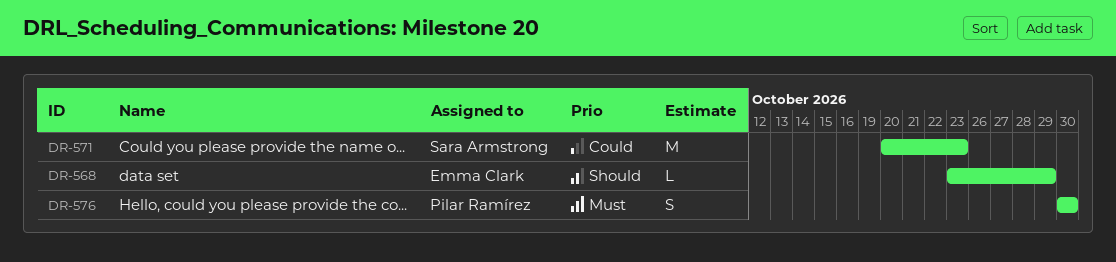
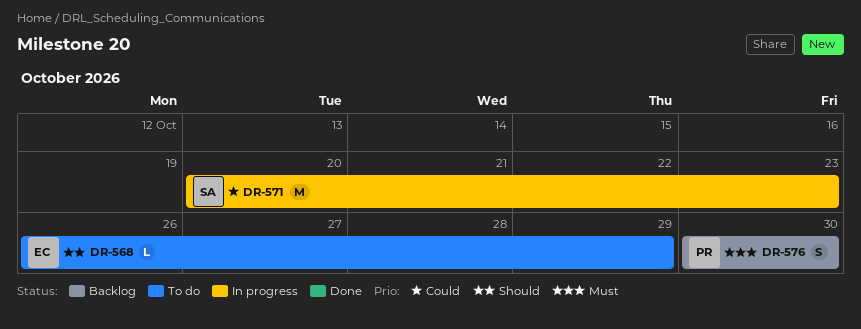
DR-568, start: Oct 23 -> Oct 26

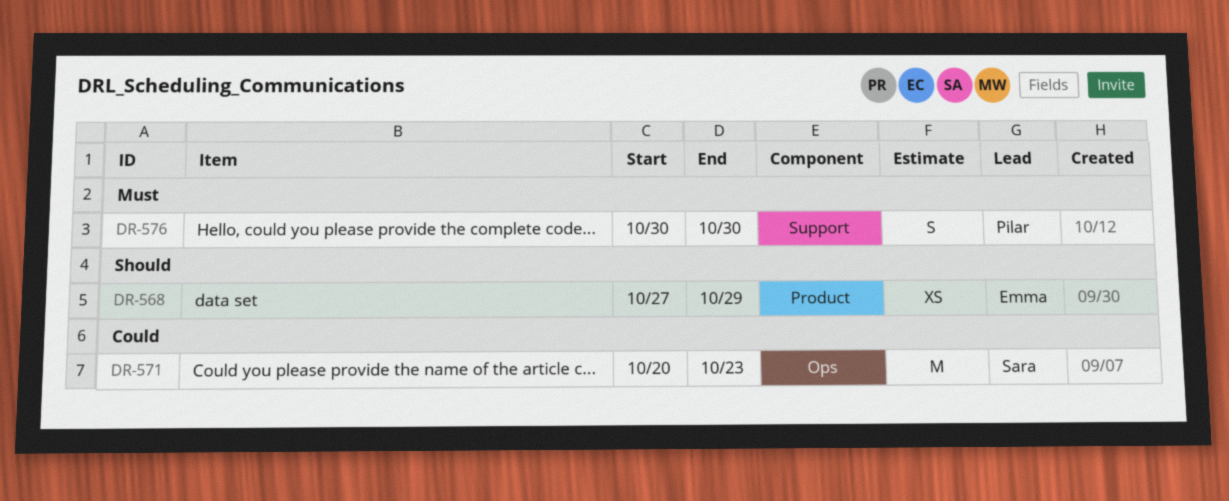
DR-568, estimate: L -> XS
DR-568, start: Oct 26 -> Oct 27

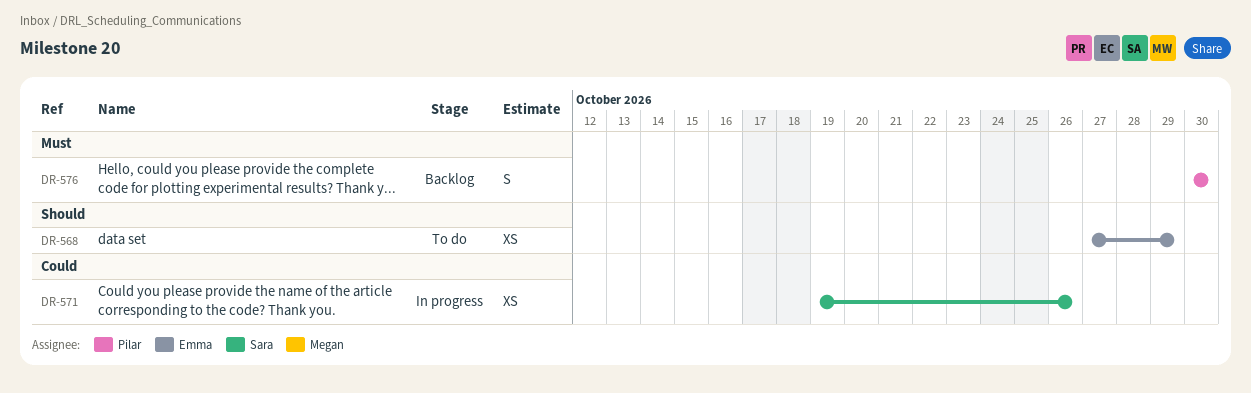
DR-571, estimate: M -> XS
DR-571, start: Oct 20 -> Oct 19
DR-571, due: Oct 23 -> Oct 26

